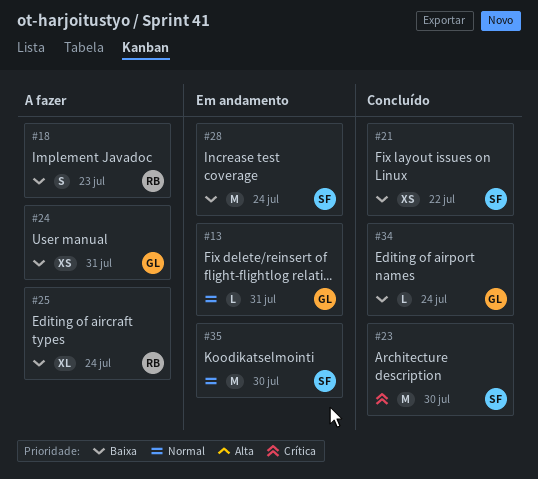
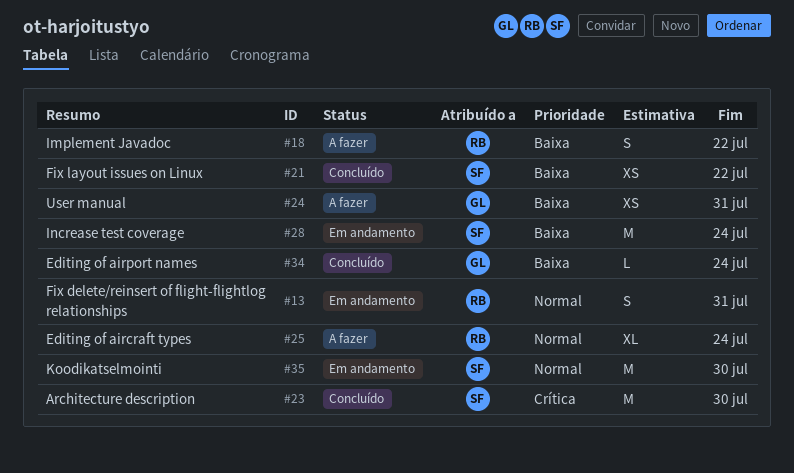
#13, owner: GL -> RB
#13, estimate: L -> S
#18, due: Jul 23 -> Jul 22
#25, priority: Baixa -> Normal

